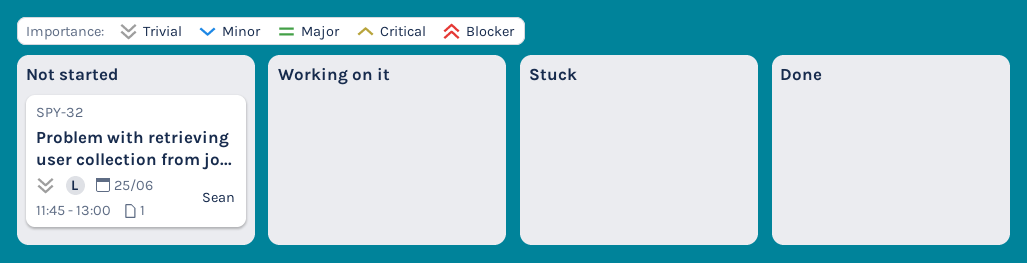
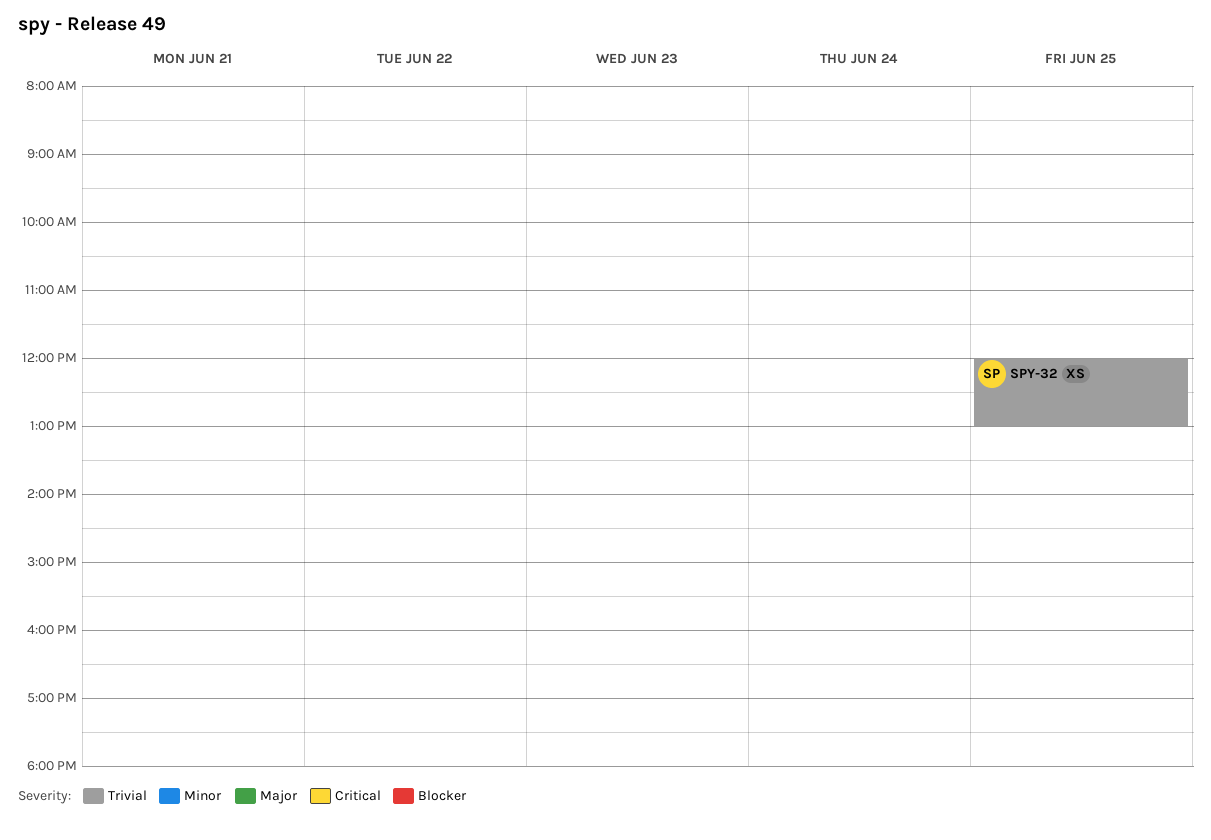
SPY-32, estimate: L -> XS
SPY-32, begins: 11:45 -> 12:00

